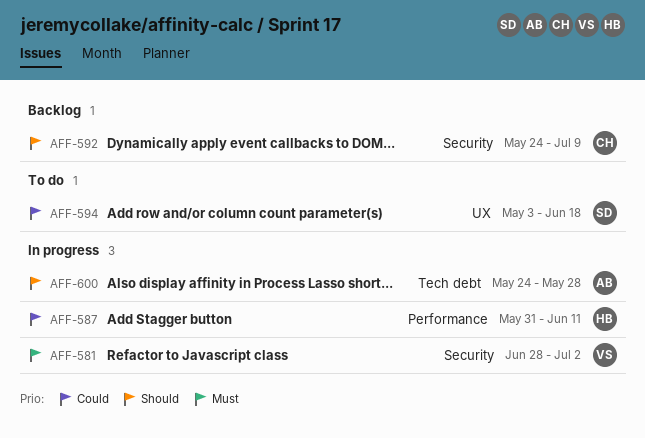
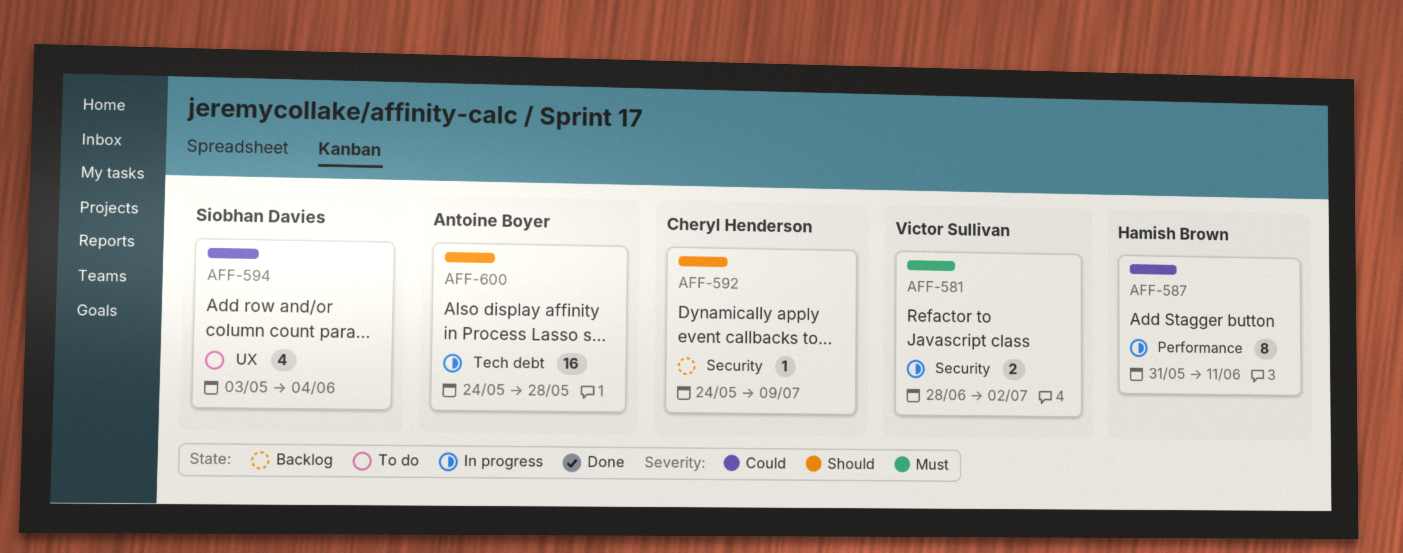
AFF-594, due: Jun 18 -> Jun 4

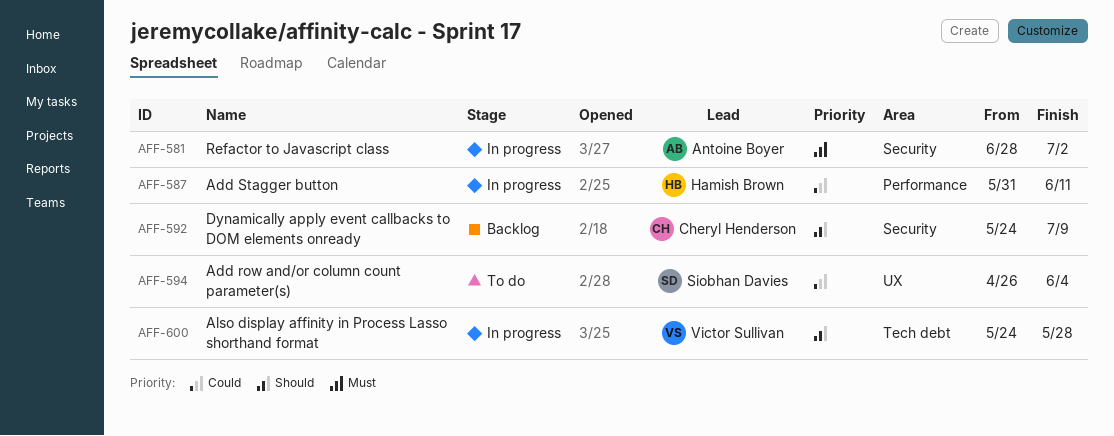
AFF-581, owner: Victor Sullivan -> Antoine Boyer
AFF-594, start: May 3 -> Apr 26
AFF-600, owner: Antoine Boyer -> Victor Sullivan

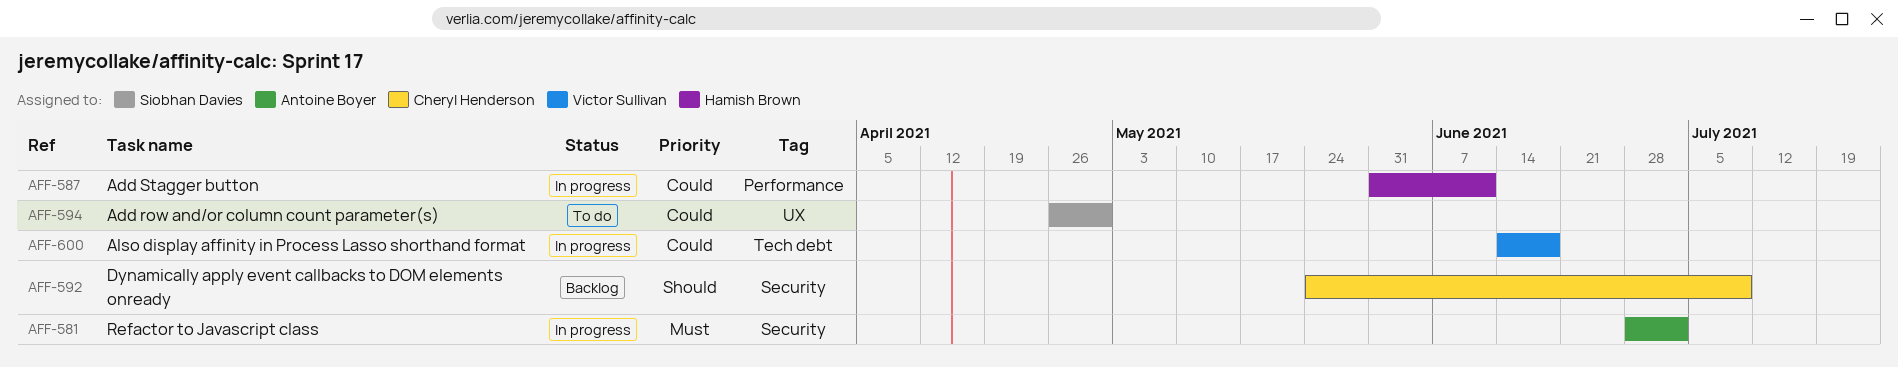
AFF-594, due: Jun 4 -> Apr 30
AFF-600, priority: Should -> Could
AFF-600, start: May 24 -> Jun 14
AFF-600, due: May 28 -> Jun 18

